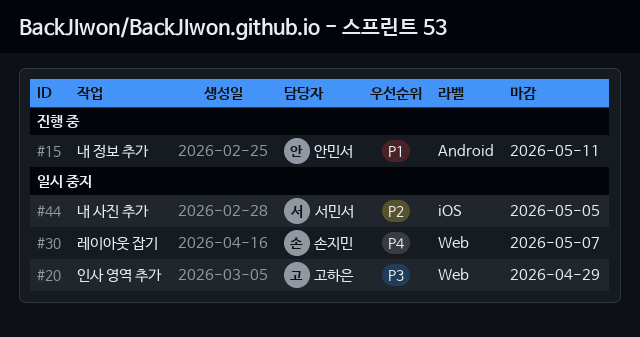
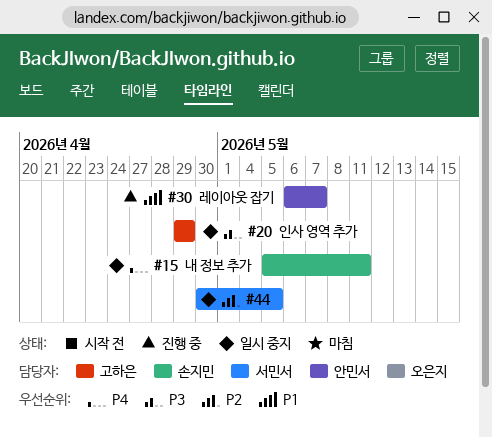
#15, status: 진행 중 -> 일시 중지
#15, owner: 안민서 -> 손지민
#15, priority: P1 -> P4
#30, status: 일시 중지 -> 진행 중
#30, owner: 손지민 -> 안민서
#30, priority: P4 -> P1

